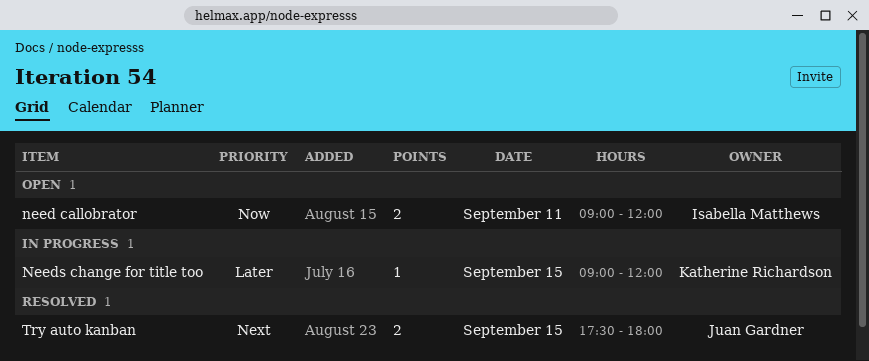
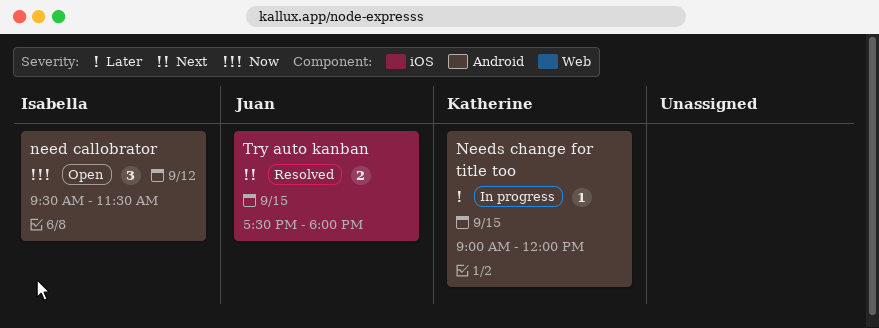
need callobrator, estimate: 2 -> 3
need callobrator, day: Sep 11 -> Sep 12
need callobrator, begins: 09:00 -> 09:30
need callobrator, ends: 12:00 -> 11:30

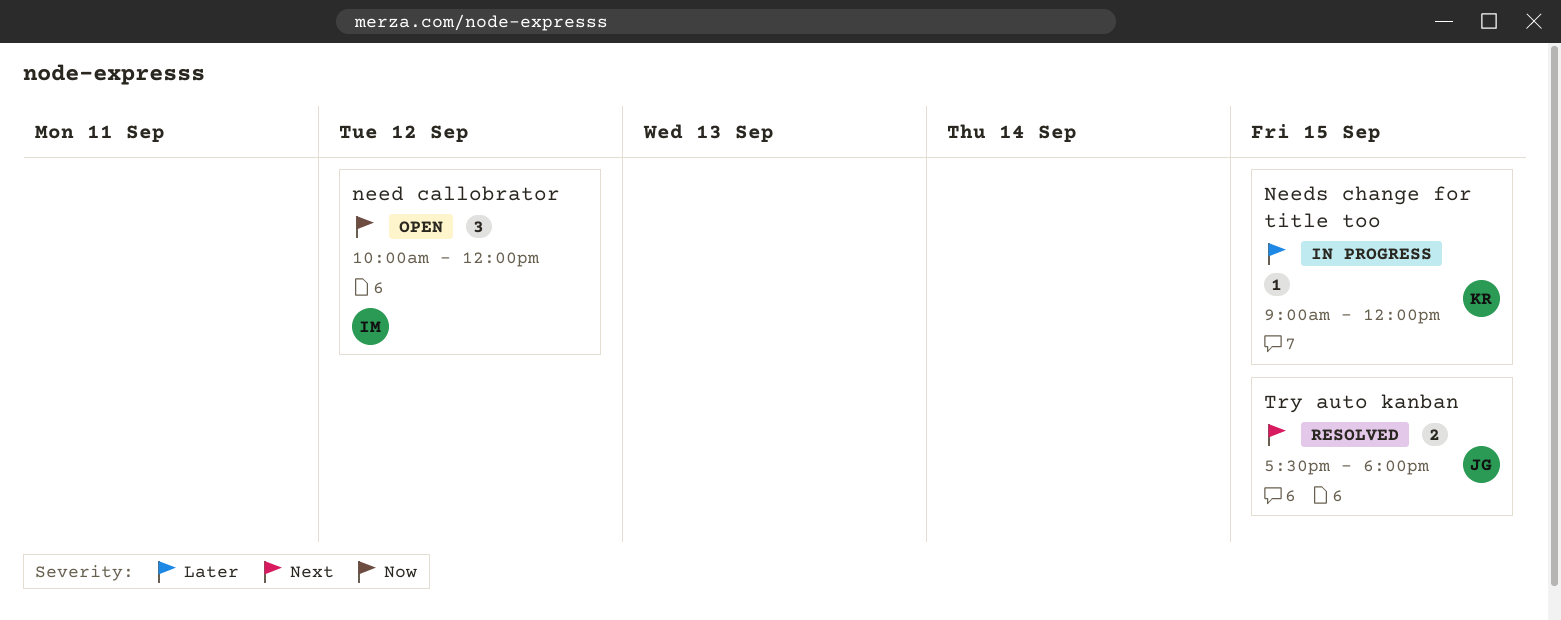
need callobrator, begins: 09:30 -> 10:00
need callobrator, ends: 11:30 -> 12:00

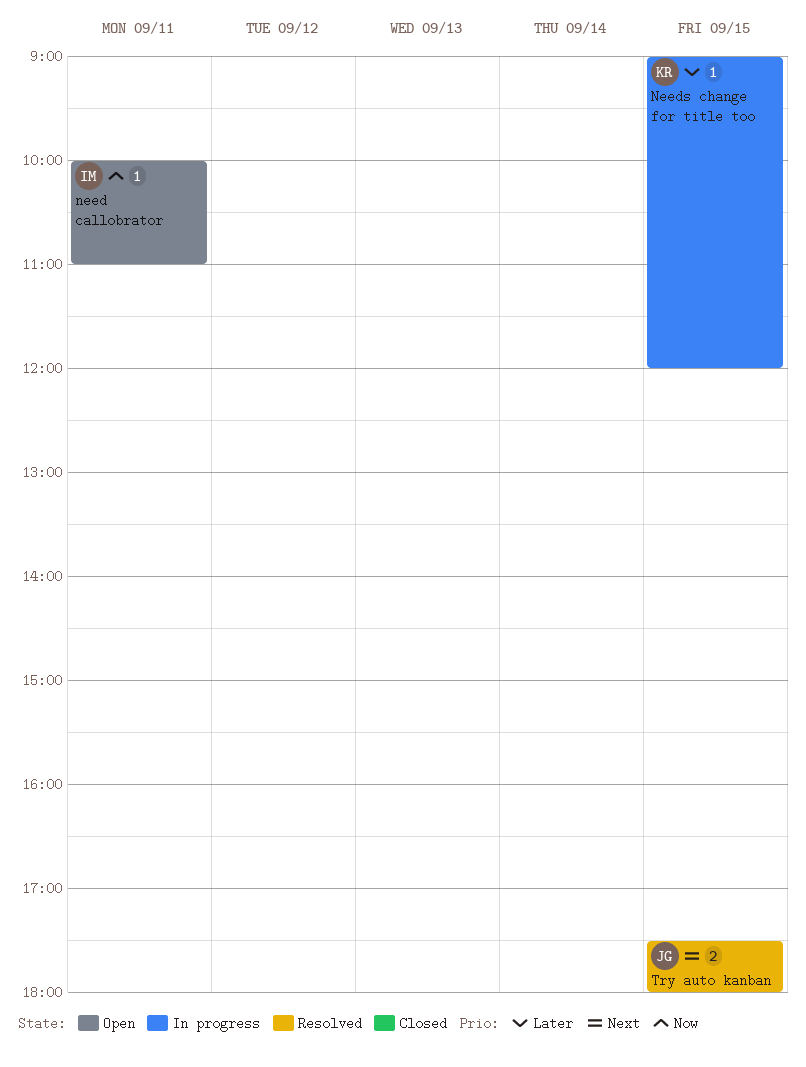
need callobrator, estimate: 3 -> 1
need callobrator, day: Sep 12 -> Sep 11
need callobrator, ends: 12:00 -> 11:00

